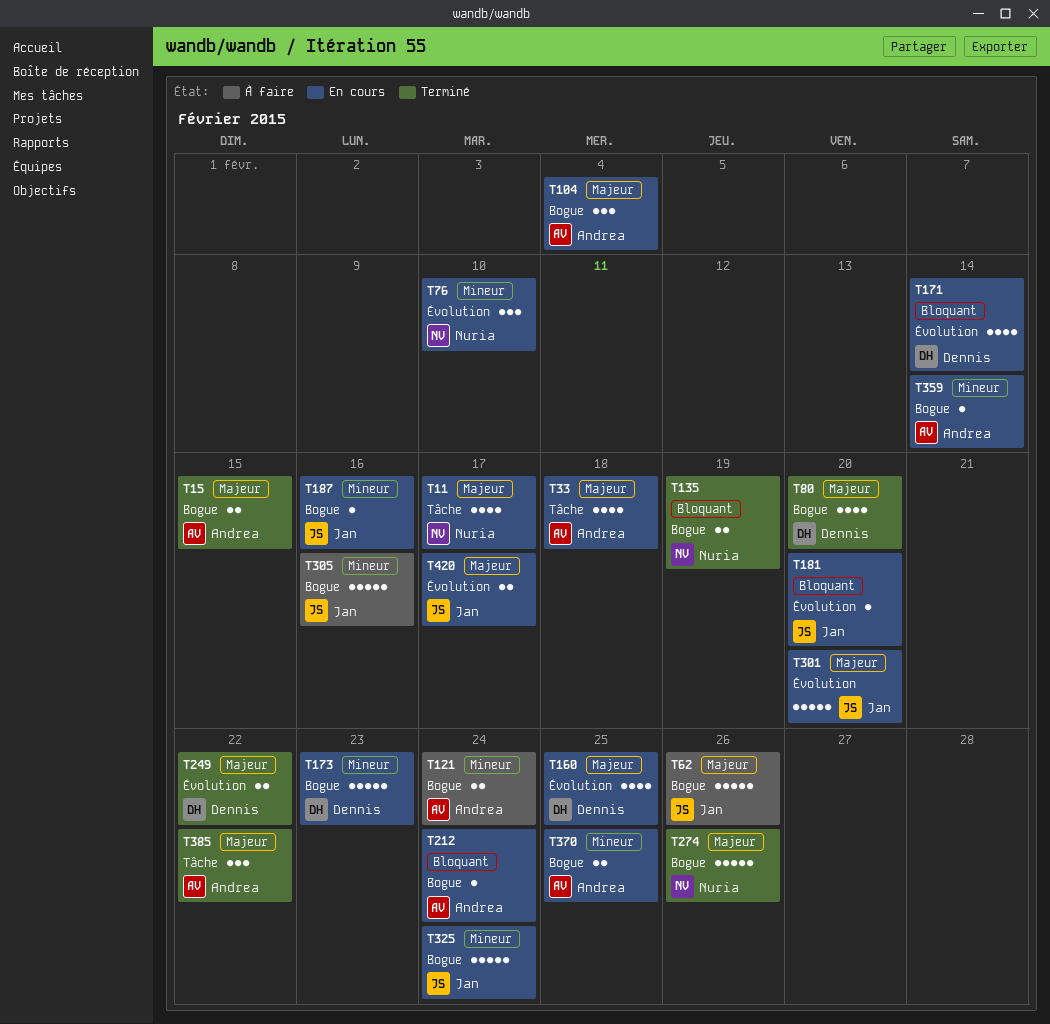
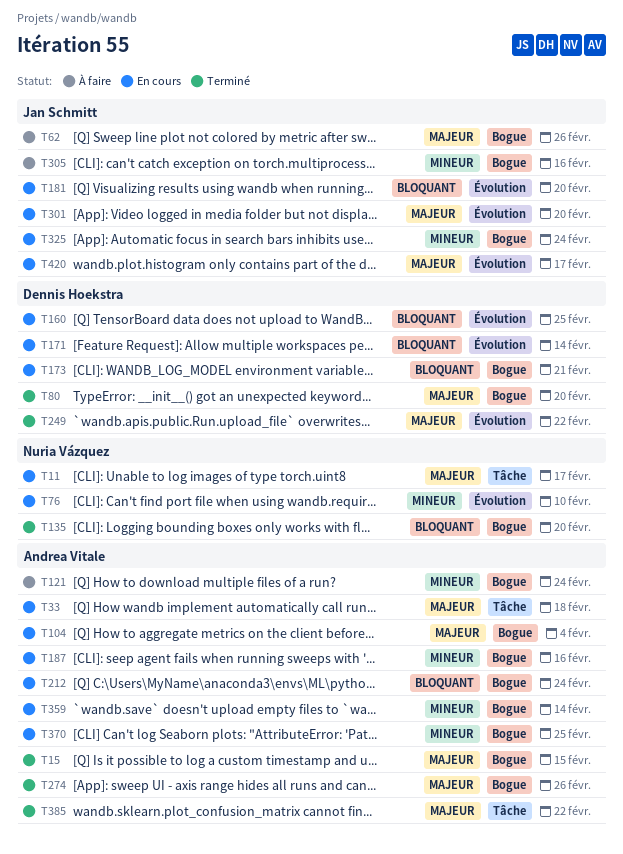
T135, due: Feb 19 -> Feb 20
T160, priority: Majeur -> Bloquant
T173, priority: Mineur -> Bloquant
T173, due: Feb 23 -> Feb 21
T187, owner: Jan Schmitt -> Andrea Vitale
T274, owner: Nuria Vázquez -> Andrea Vitale

